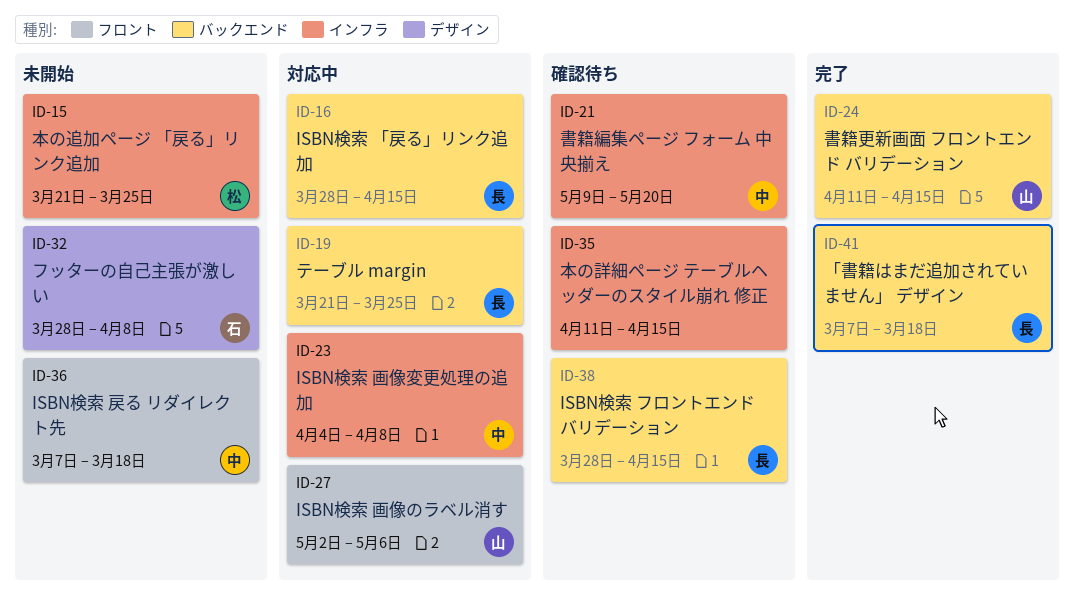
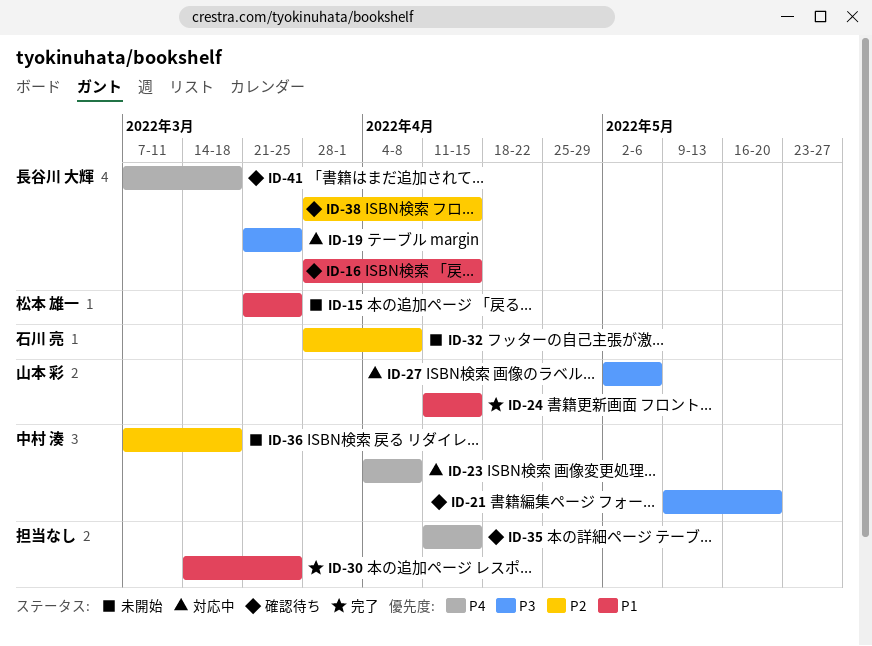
ID-16, status: 対応中 -> 確認待ち
ID-30: none -> present
ID-41, status: 完了 -> 確認待ち

